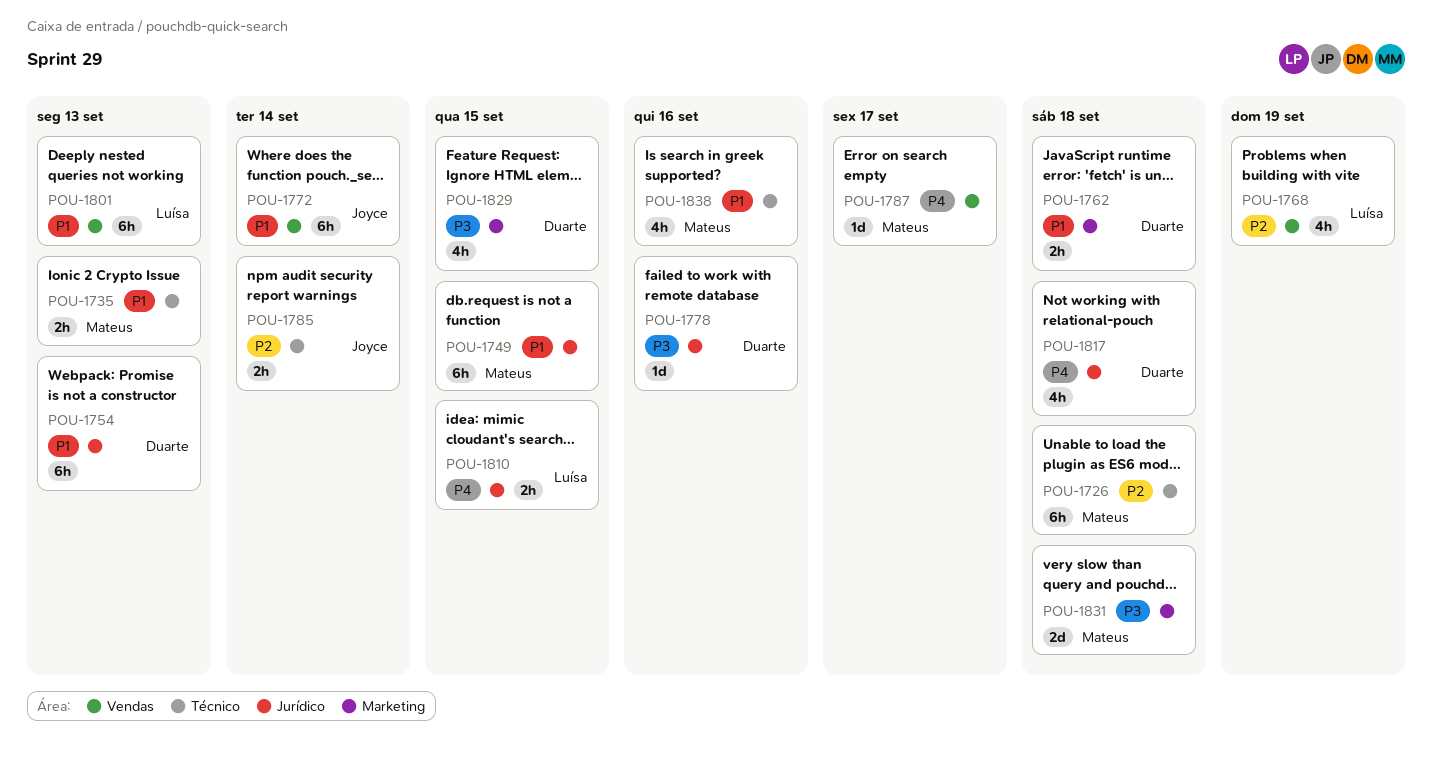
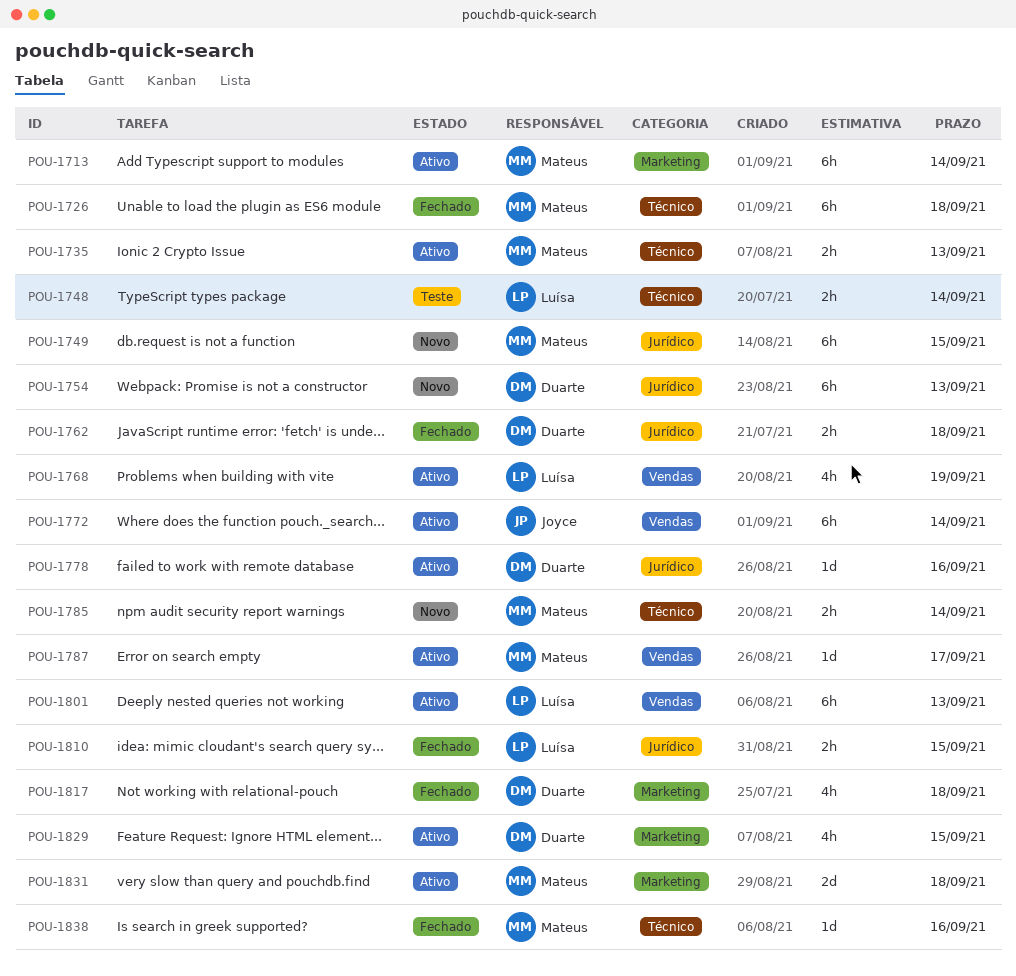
POU-1713: none -> present
POU-1748: none -> present
POU-1762, label: Marketing -> Jurídico
POU-1785, owner: Joyce -> Mateus
POU-1817, label: Jurídico -> Marketing
POU-1838, estimate: 4h -> 1d

